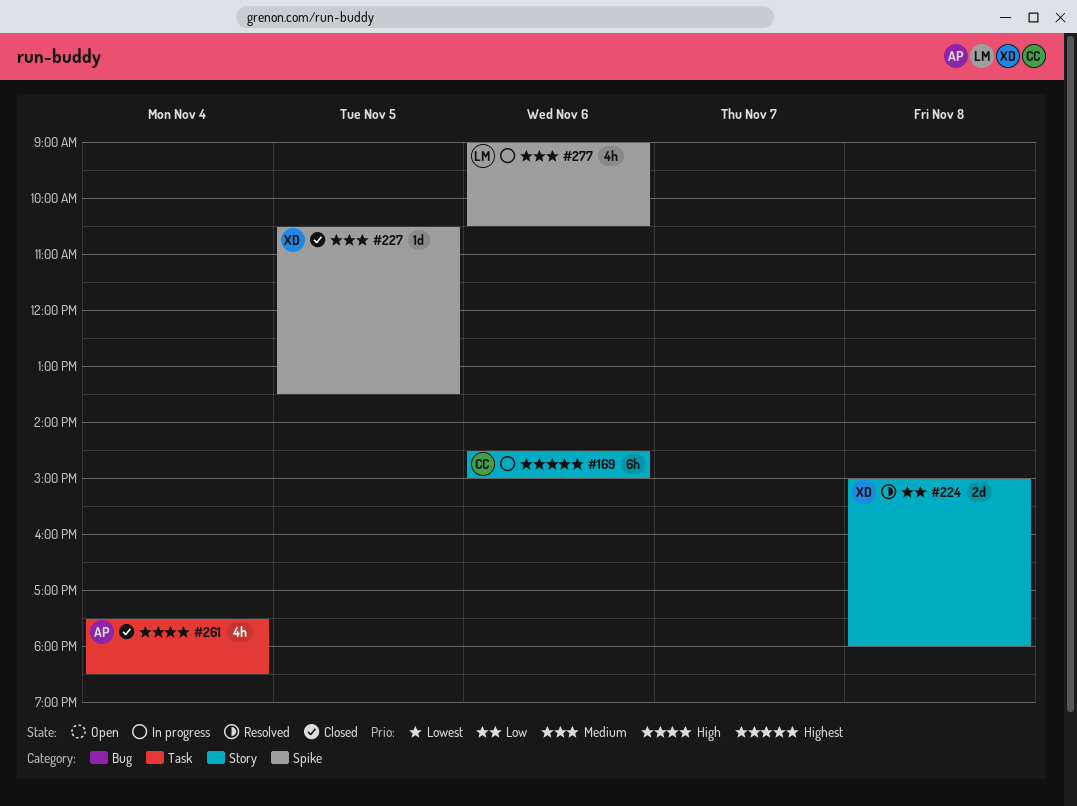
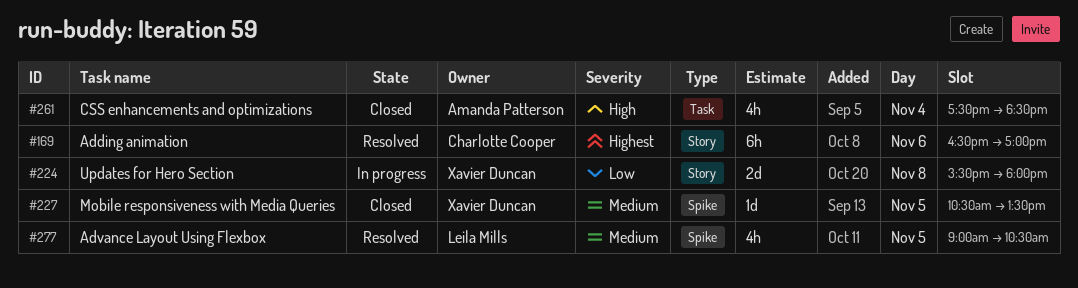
#169, status: In progress -> Resolved
#169, begins: 14:30 -> 16:30
#169, ends: 15:00 -> 17:00
#224, status: Resolved -> In progress
#224, begins: 15:00 -> 15:30
#277, status: In progress -> Resolved
#277, day: Nov 6 -> Nov 5

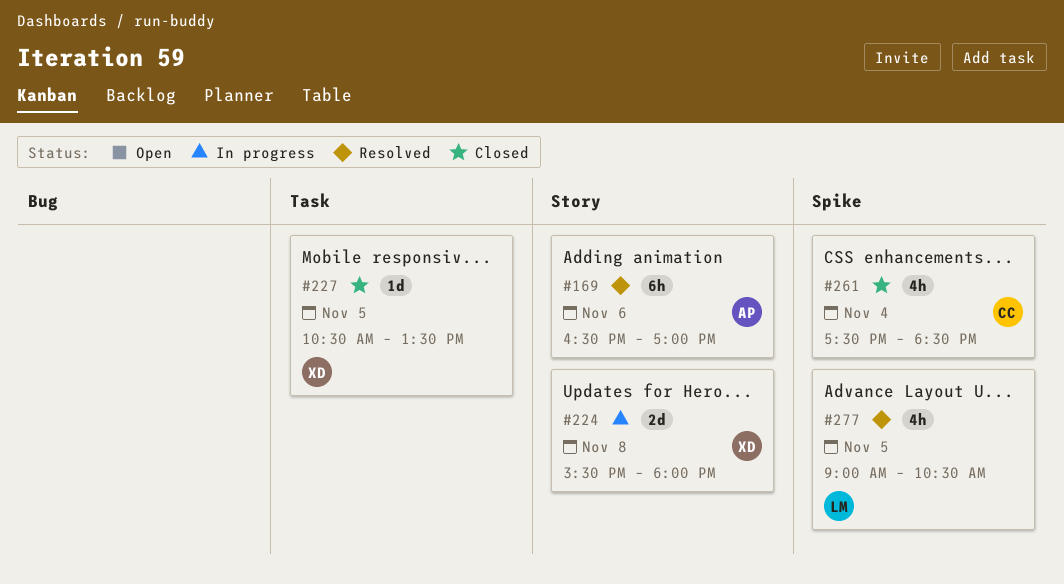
#169, owner: Charlotte Cooper -> Amanda Patterson
#227, label: Spike -> Task
#261, owner: Amanda Patterson -> Charlotte Cooper
#261, label: Task -> Spike

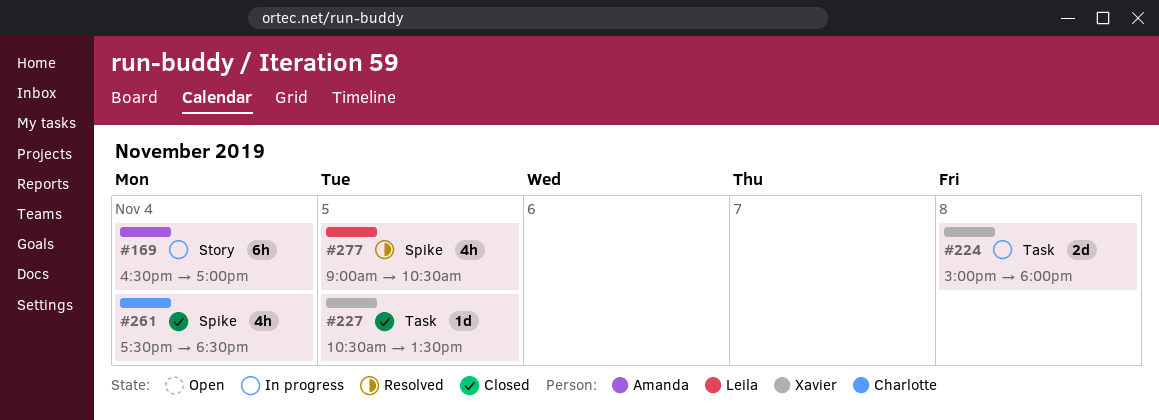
#169, status: Resolved -> In progress
#169, day: Nov 6 -> Nov 4
#224, label: Story -> Task
#224, begins: 15:30 -> 15:00

